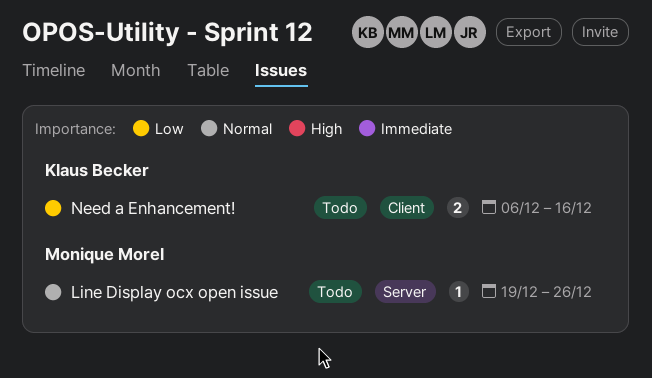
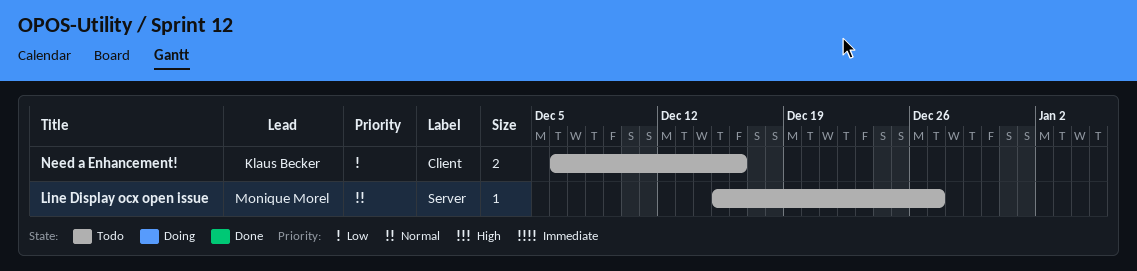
Line Display ocx open issue, start: Dec 19 -> Dec 15
Line Display ocx open issue, due: Dec 26 -> Dec 27

